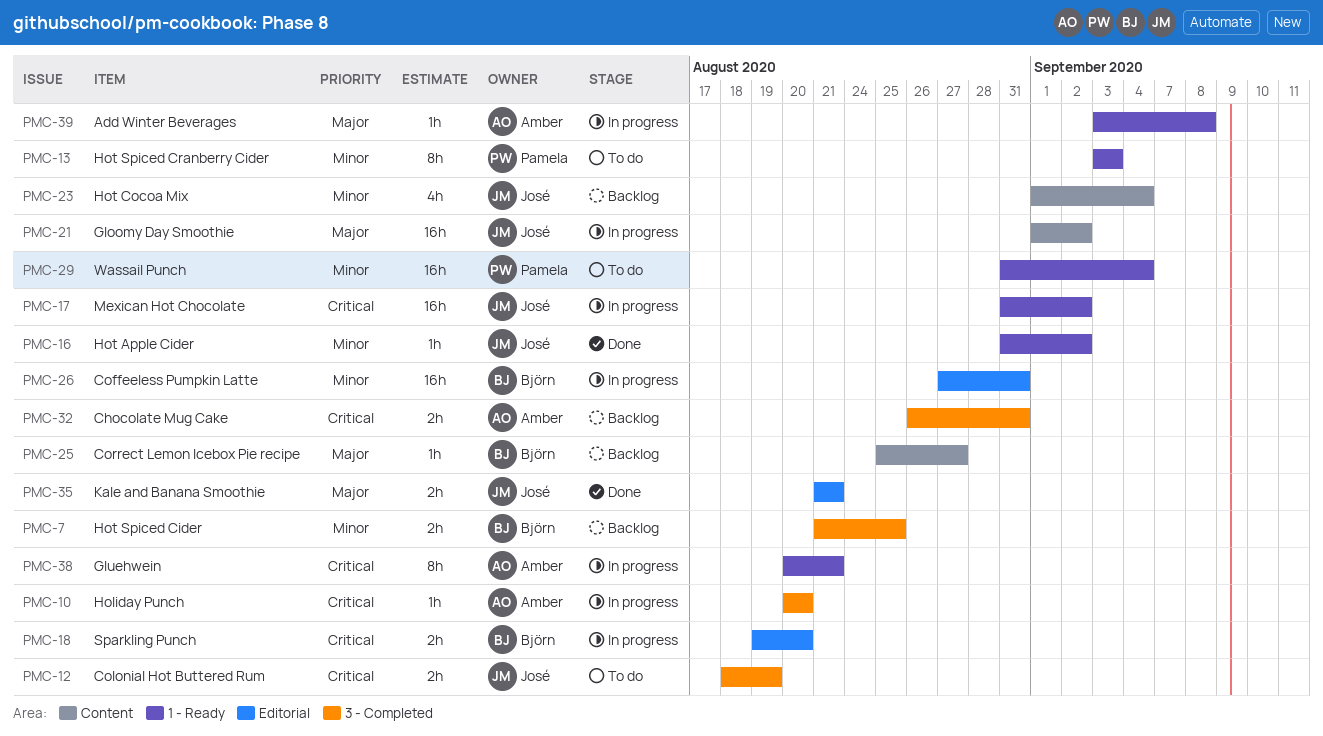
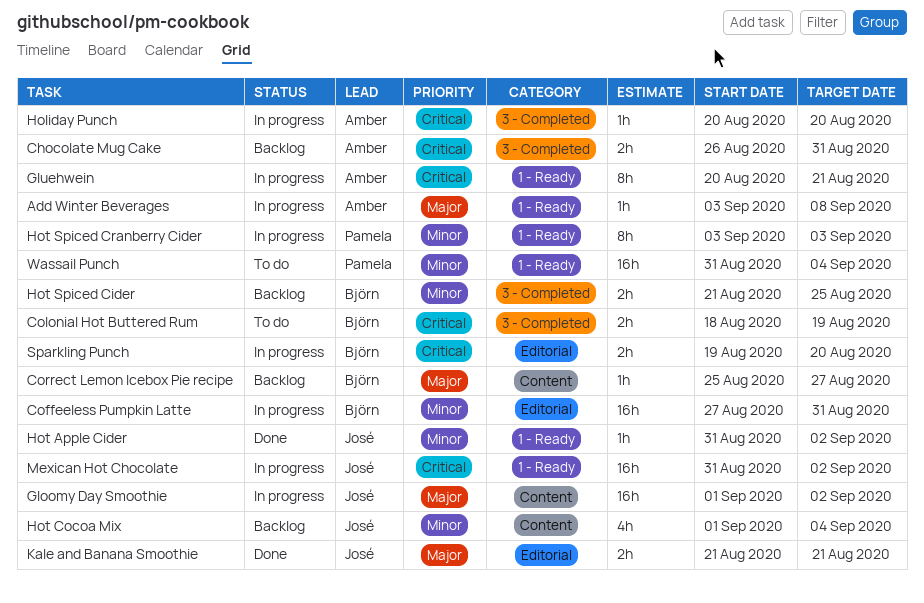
Colonial Hot Buttered Rum, owner: José -> Björn
Hot Spiced Cranberry Cider, status: To do -> In progress

